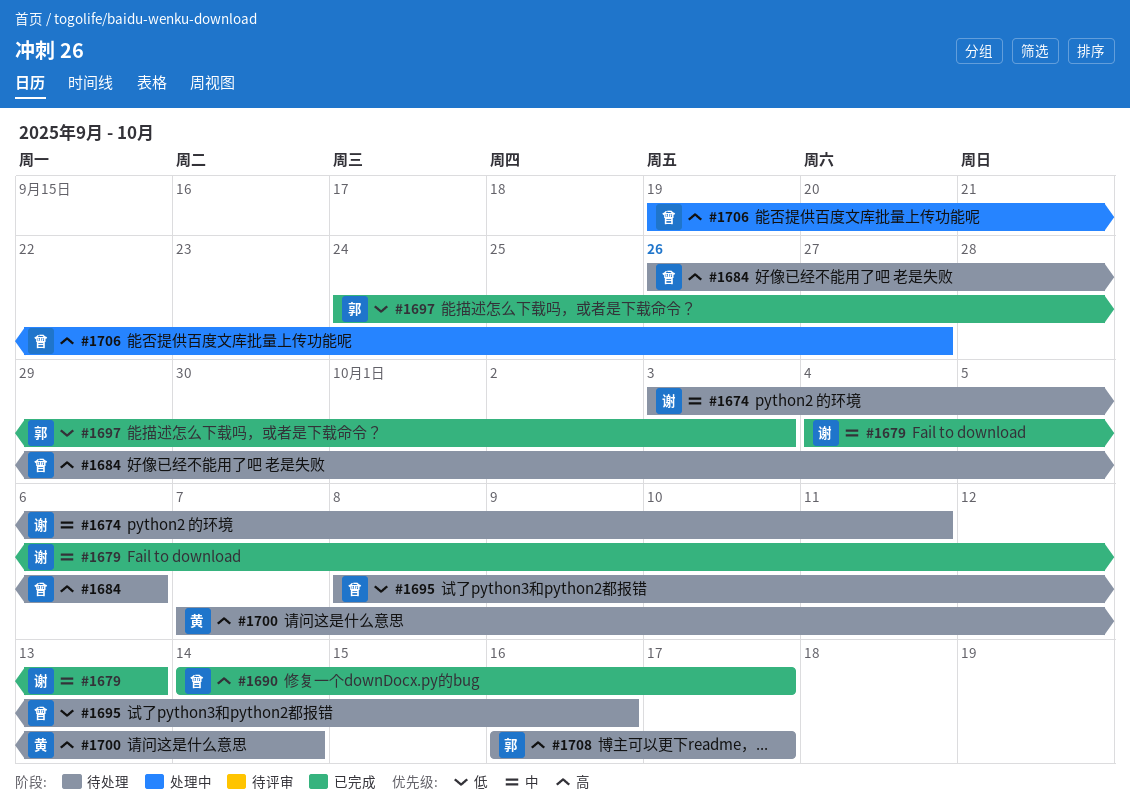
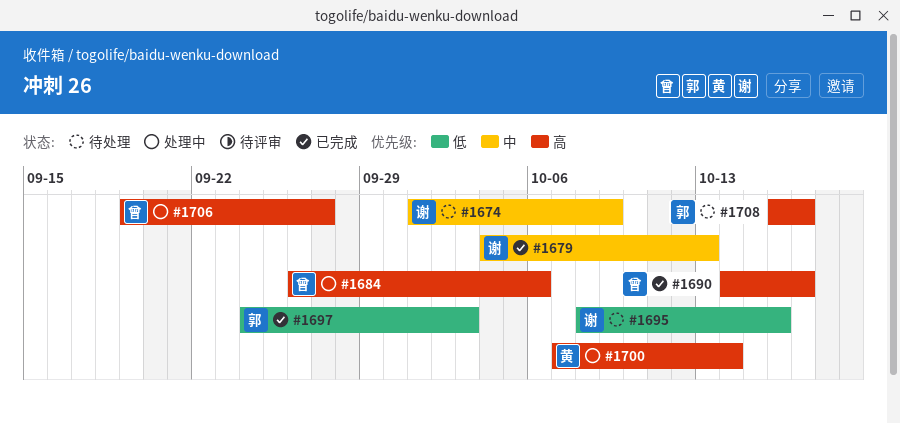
#1674, start: Oct 3 -> Oct 1
#1674, due: Oct 11 -> Oct 9
#1684, status: 待处理 -> 处理中
#1695, owner: 曾 -> 谢
#1700, status: 待处理 -> 处理中

